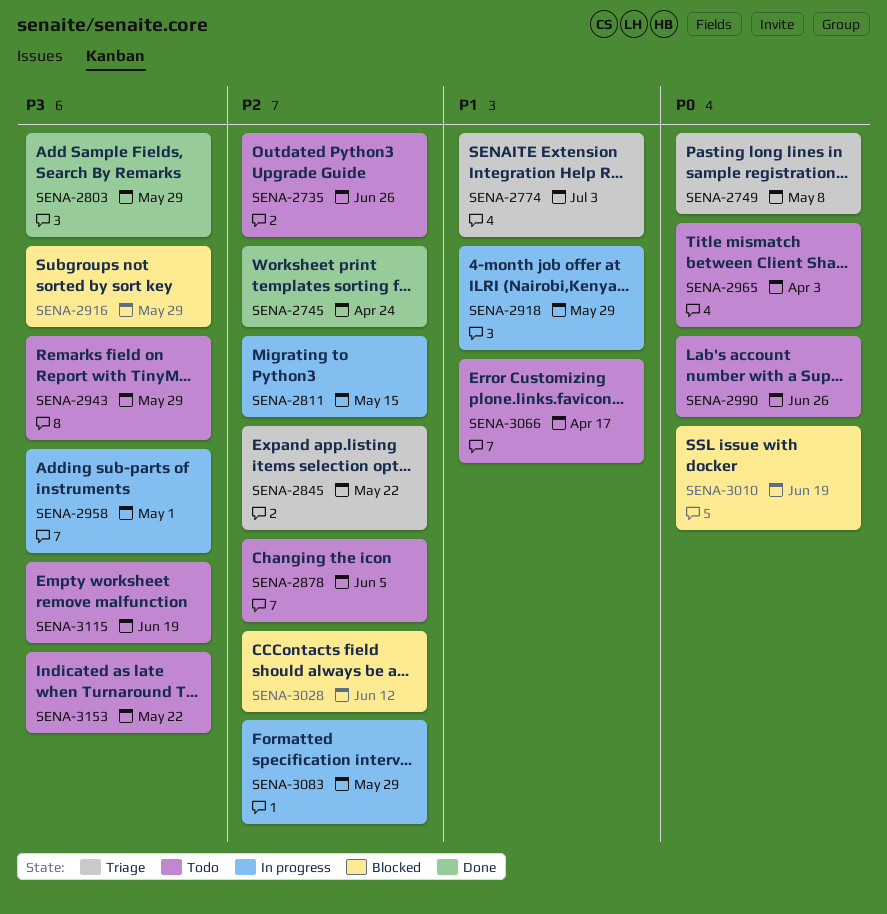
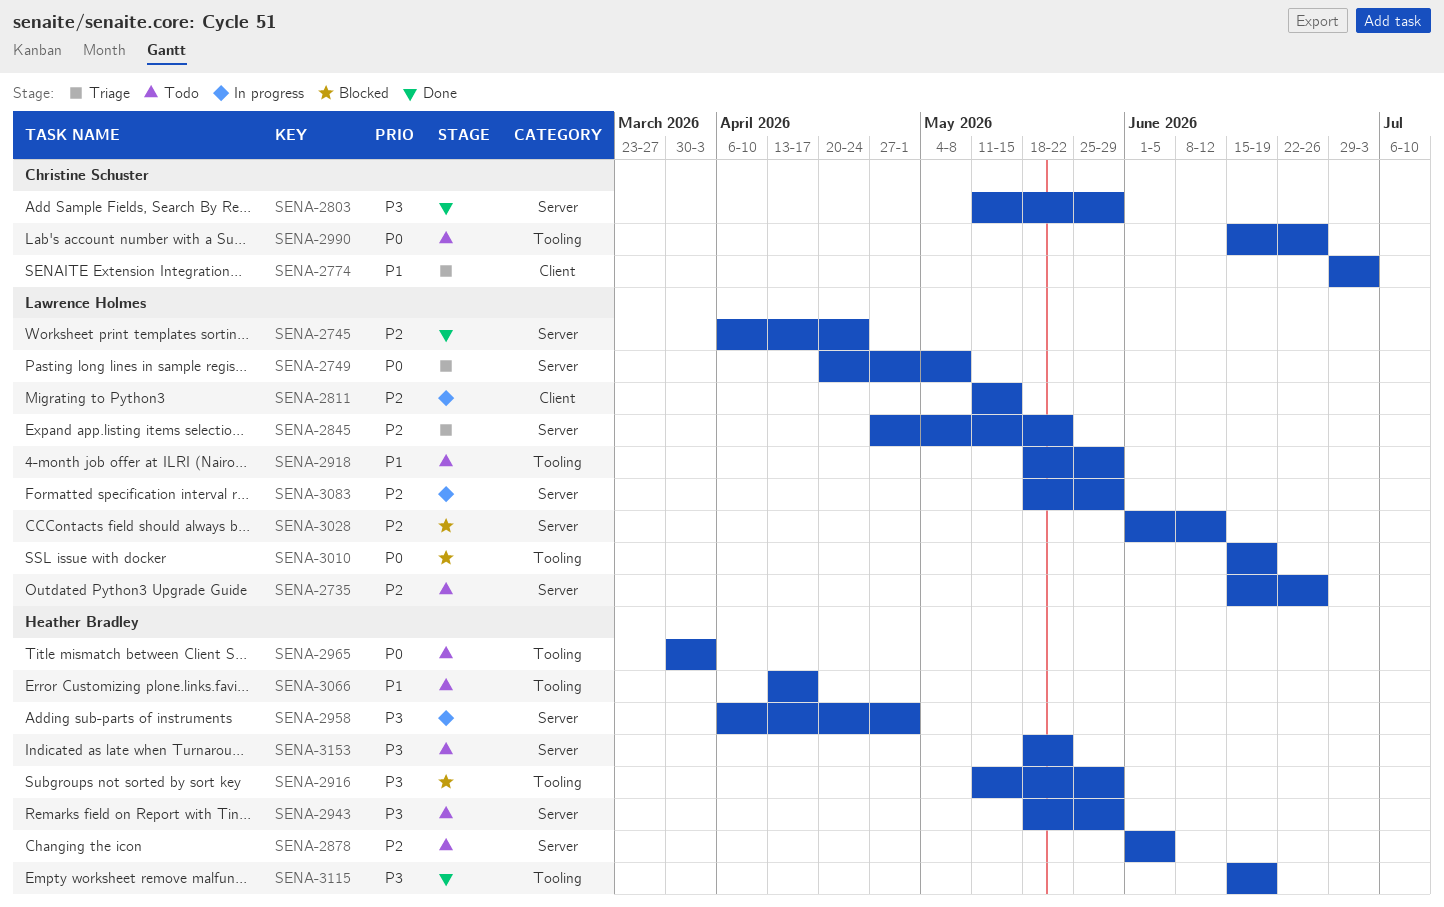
SENA-2918, status: In progress -> Todo
SENA-3115, status: Todo -> Done

